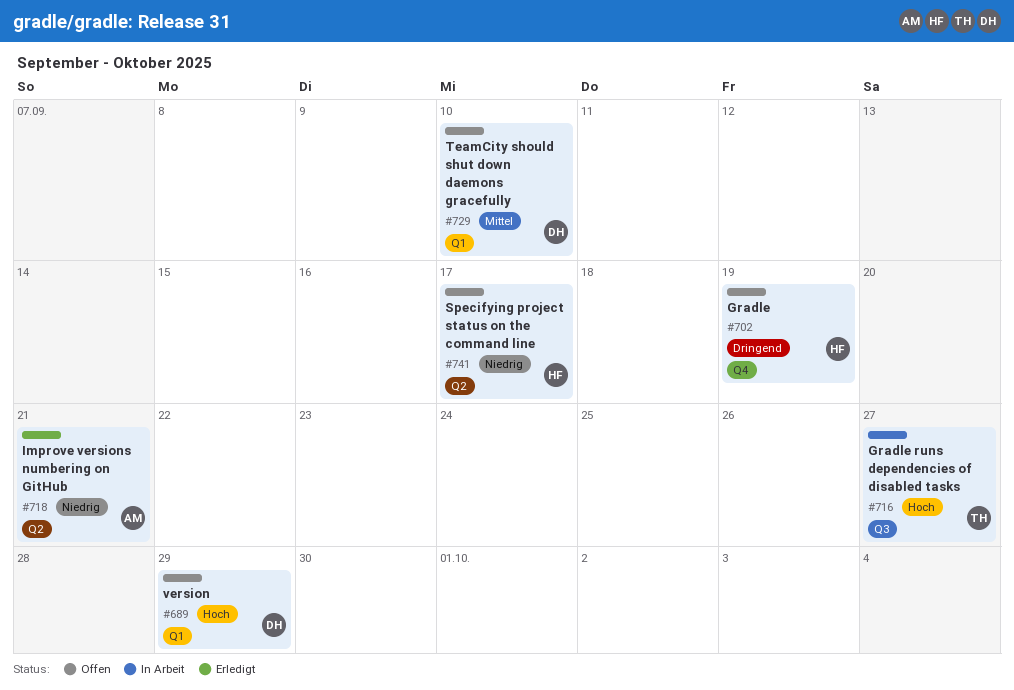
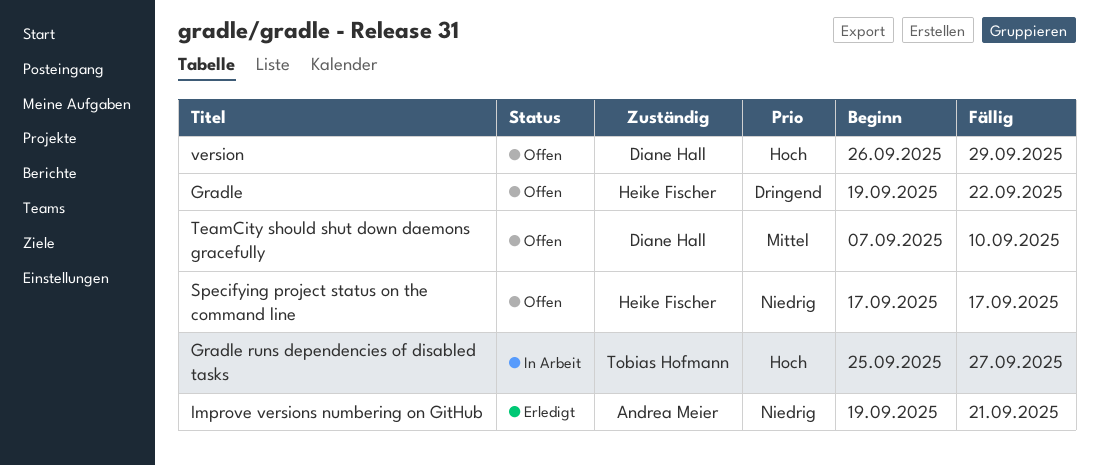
Gradle, due: Sep 19 -> Sep 22

